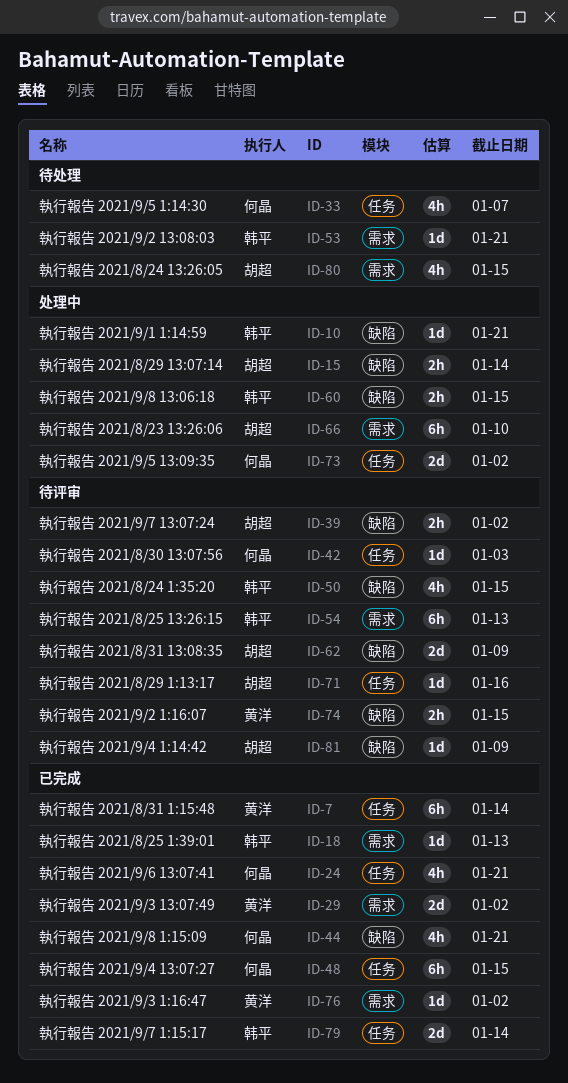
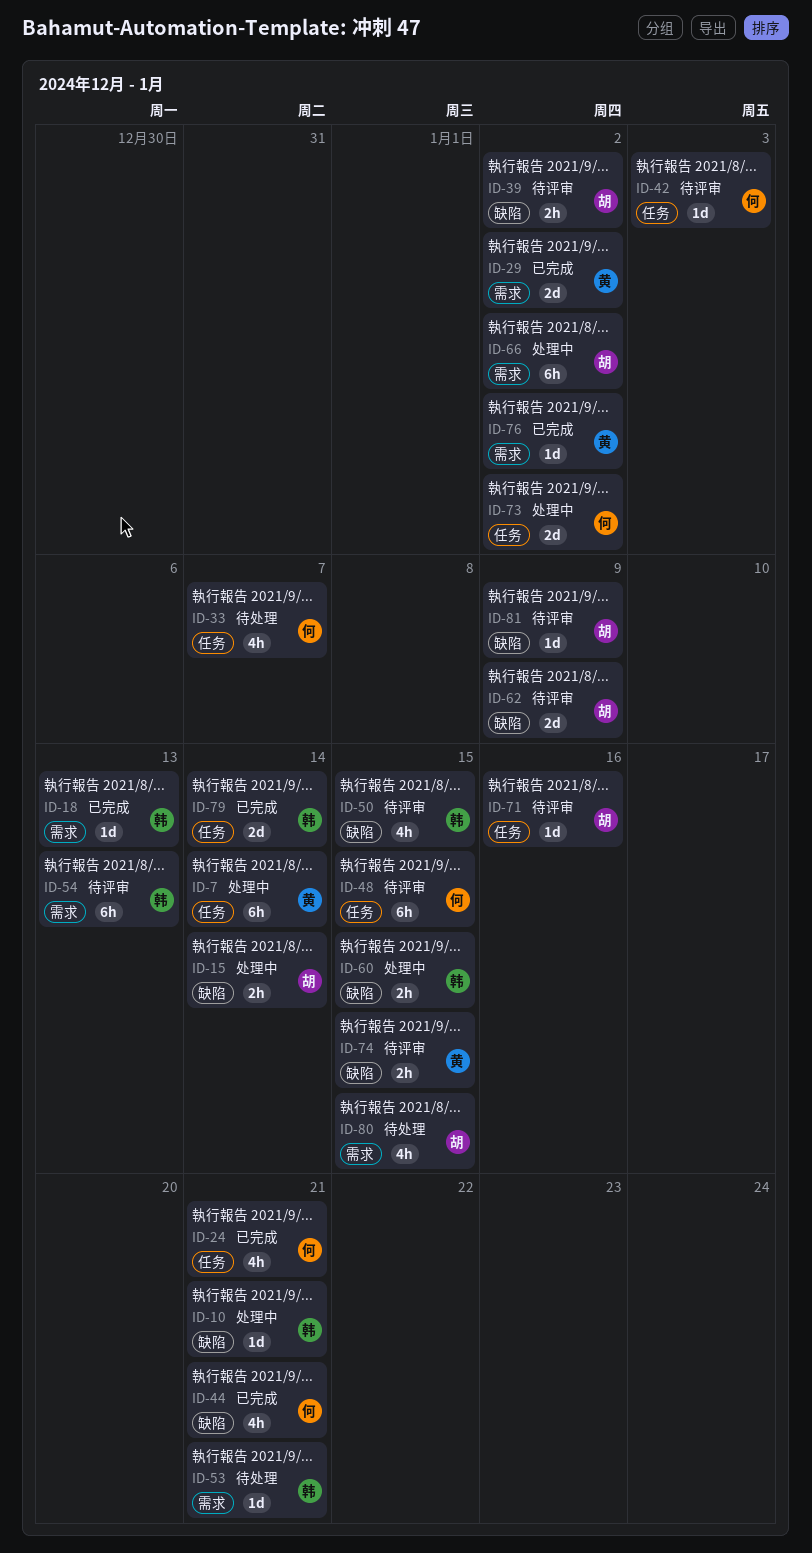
ID-7, status: 已完成 -> 处理中
ID-48, status: 已完成 -> 待评审
ID-66, due: Jan 10 -> Jan 2

